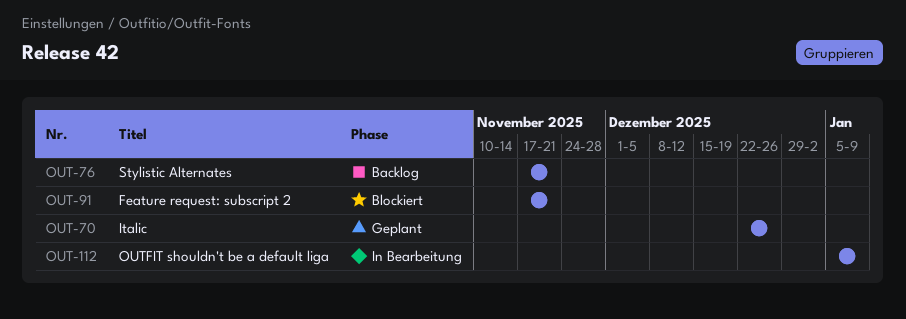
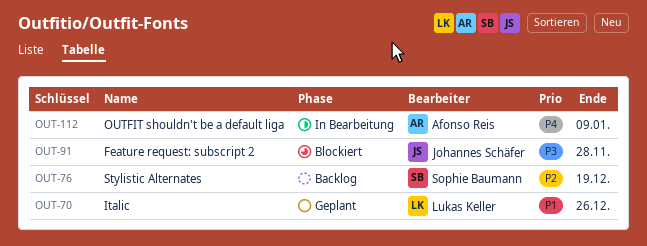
OUT-76, due: Nov 21 -> Dec 19
OUT-91, due: Nov 21 -> Nov 28

